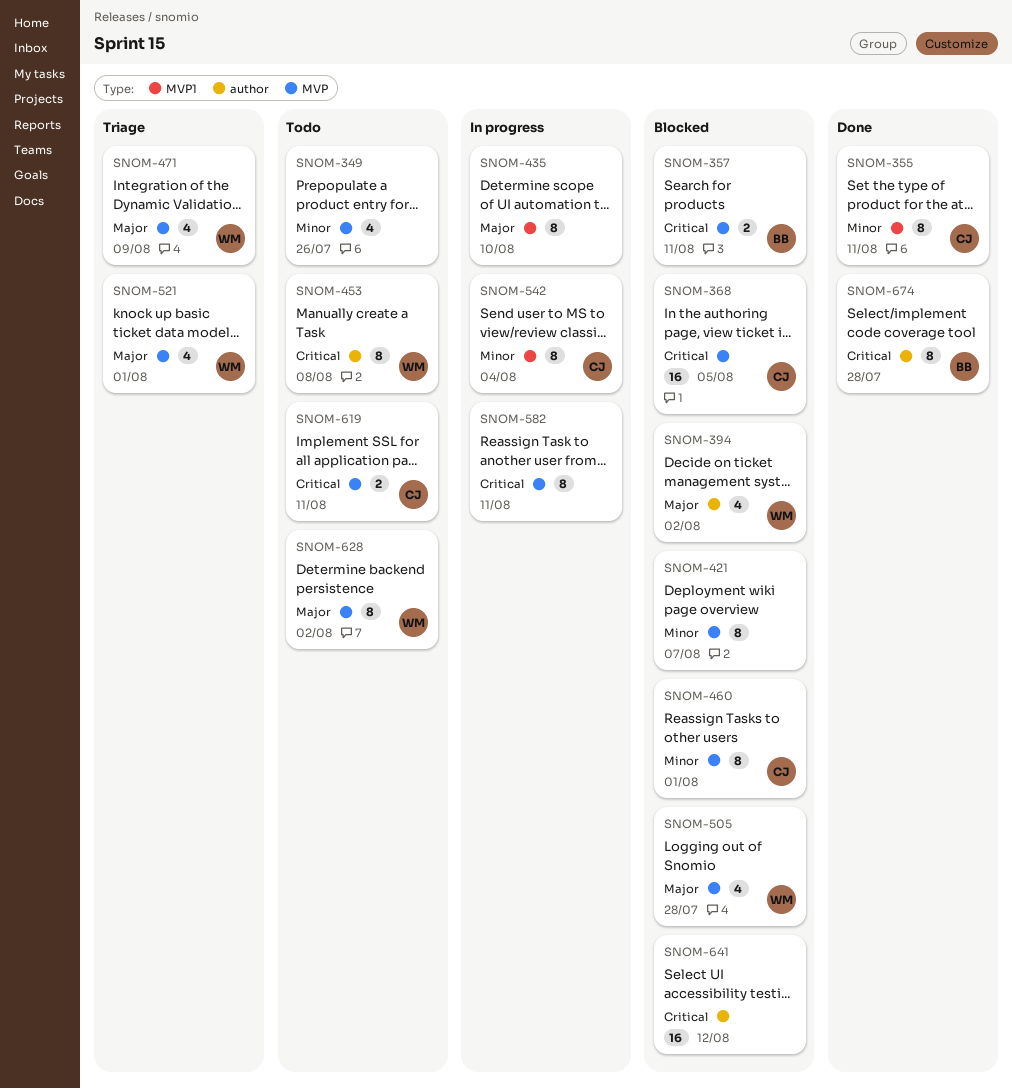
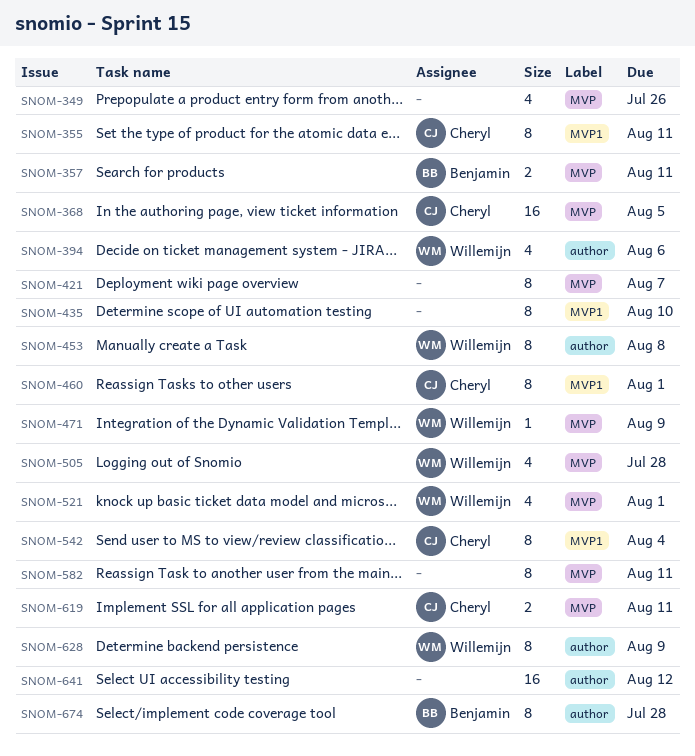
SNOM-394, due: Aug 2 -> Aug 6
SNOM-460, label: MVP -> MVP1
SNOM-471, estimate: 4 -> 1
SNOM-628, label: MVP -> author
SNOM-628, due: Aug 2 -> Aug 9

